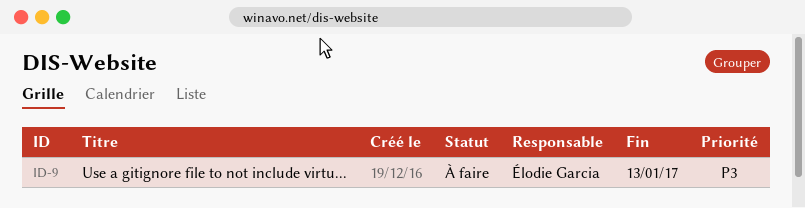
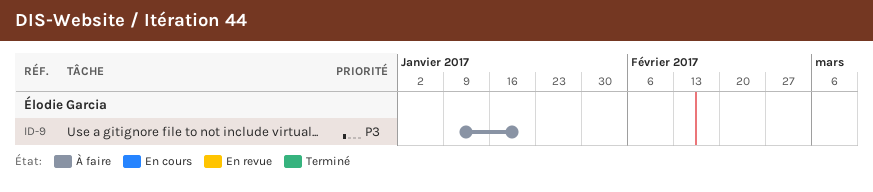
ID-9, due: Jan 13 -> Jan 20

